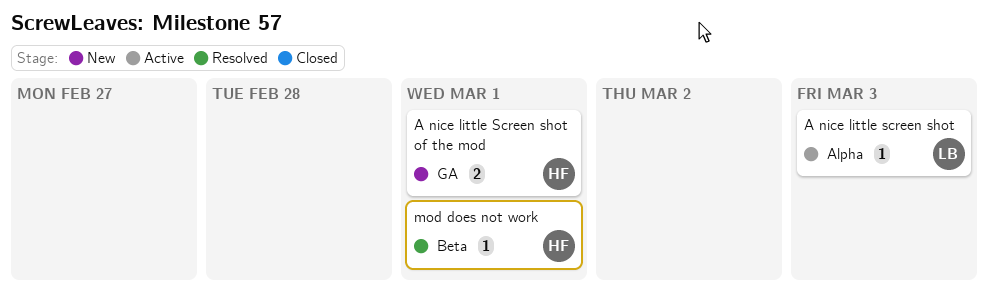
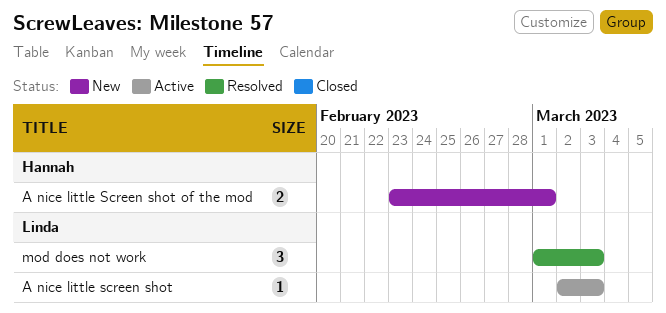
mod does not work, owner: Hannah -> Linda
mod does not work, estimate: 1 -> 3
mod does not work, due: Mar 1 -> Mar 3

